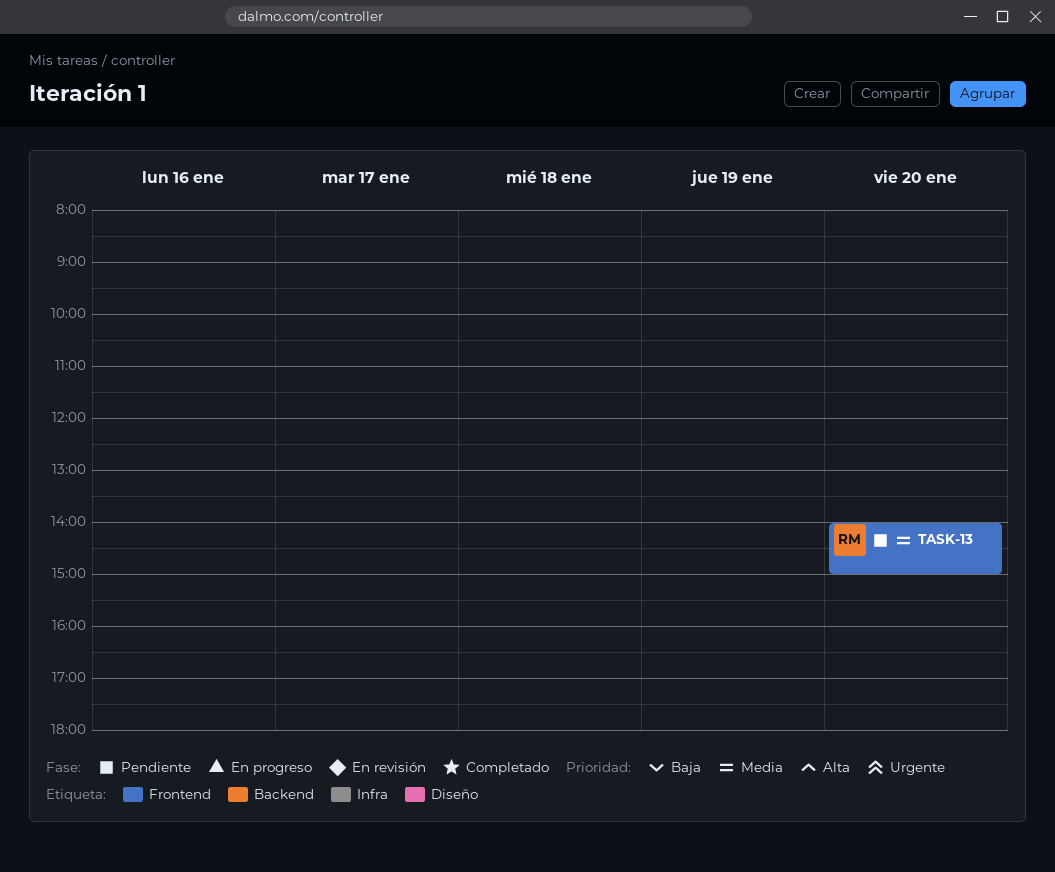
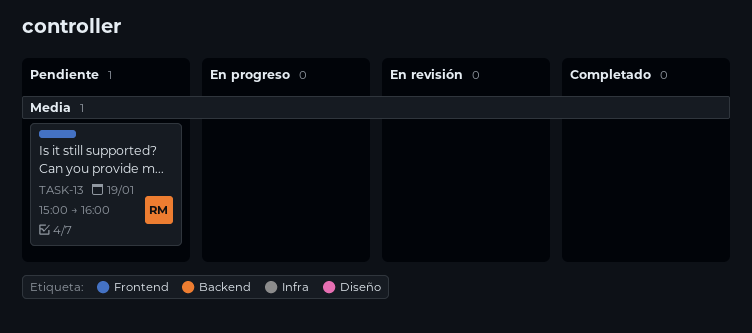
TASK-13, day: Jan 20 -> Jan 19
TASK-13, begins: 14:00 -> 15:00
TASK-13, ends: 15:00 -> 16:00

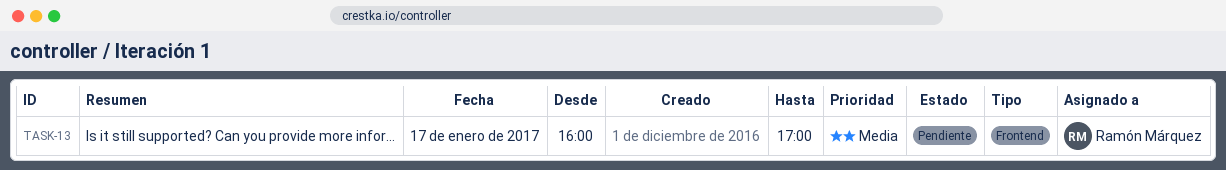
TASK-13, day: Jan 19 -> Jan 17
TASK-13, begins: 15:00 -> 16:00
TASK-13, ends: 16:00 -> 17:00

